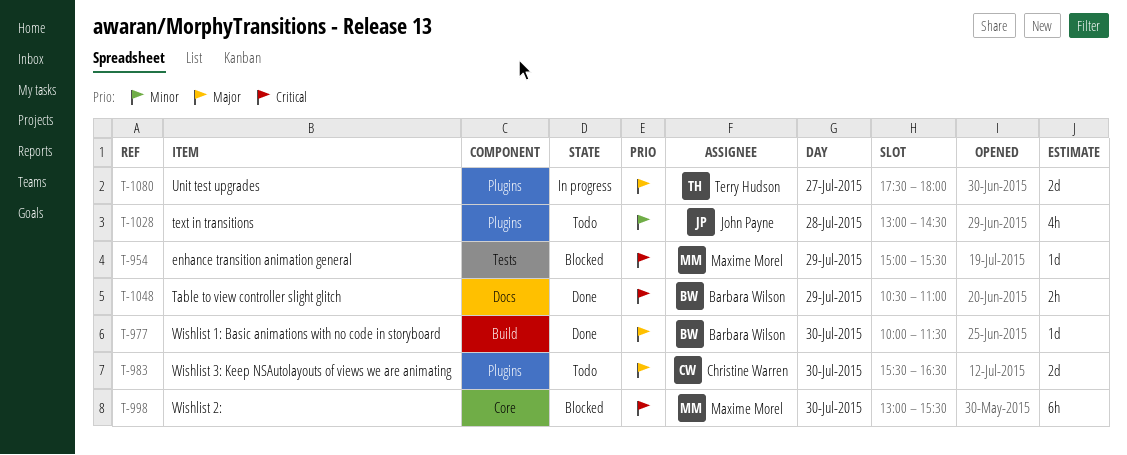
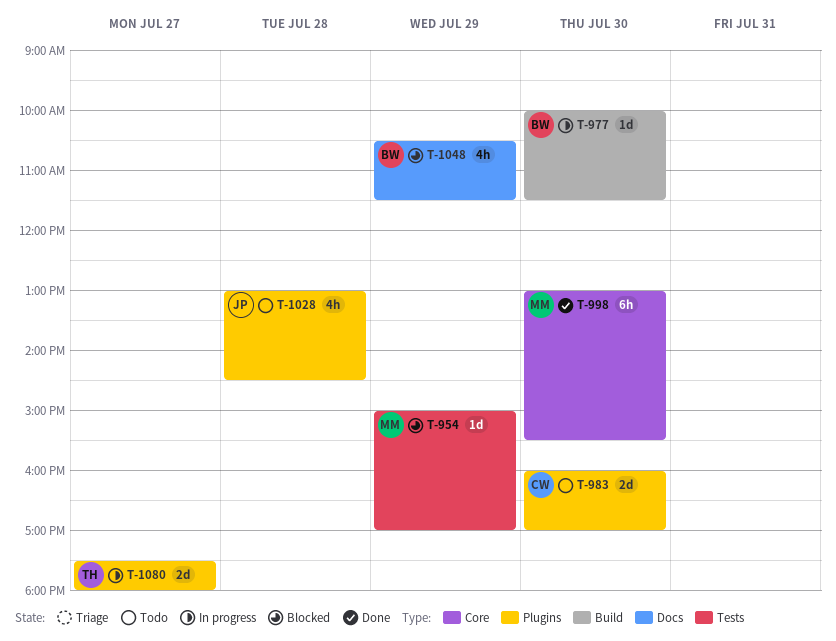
T-954, ends: 15:30 -> 17:00
T-977, status: Done -> In progress
T-983, begins: 15:30 -> 16:00
T-983, ends: 16:30 -> 17:00
T-998, status: Blocked -> Done
T-1048, status: Done -> Blocked
T-1048, estimate: 2h -> 4h
T-1048, ends: 11:00 -> 11:30

